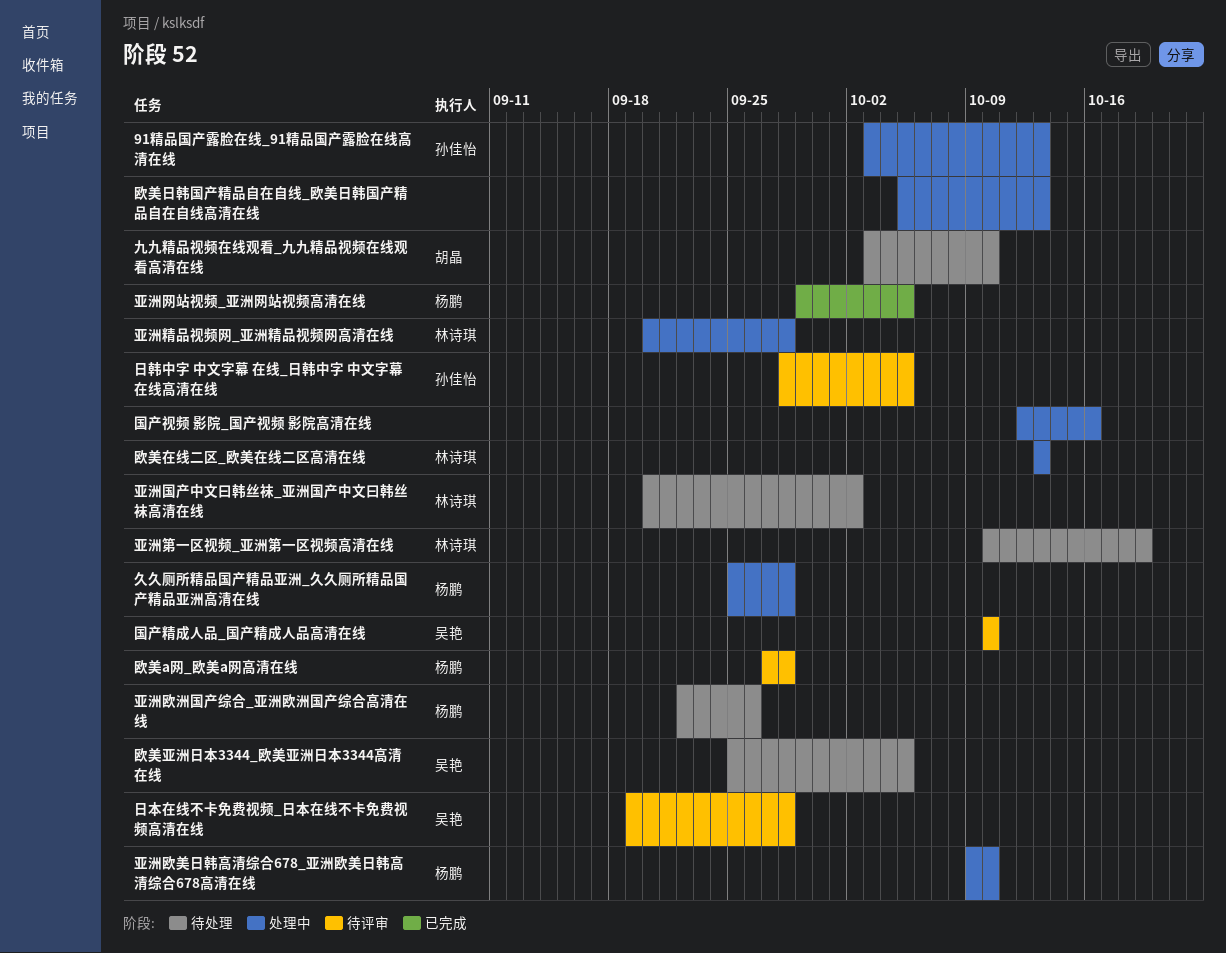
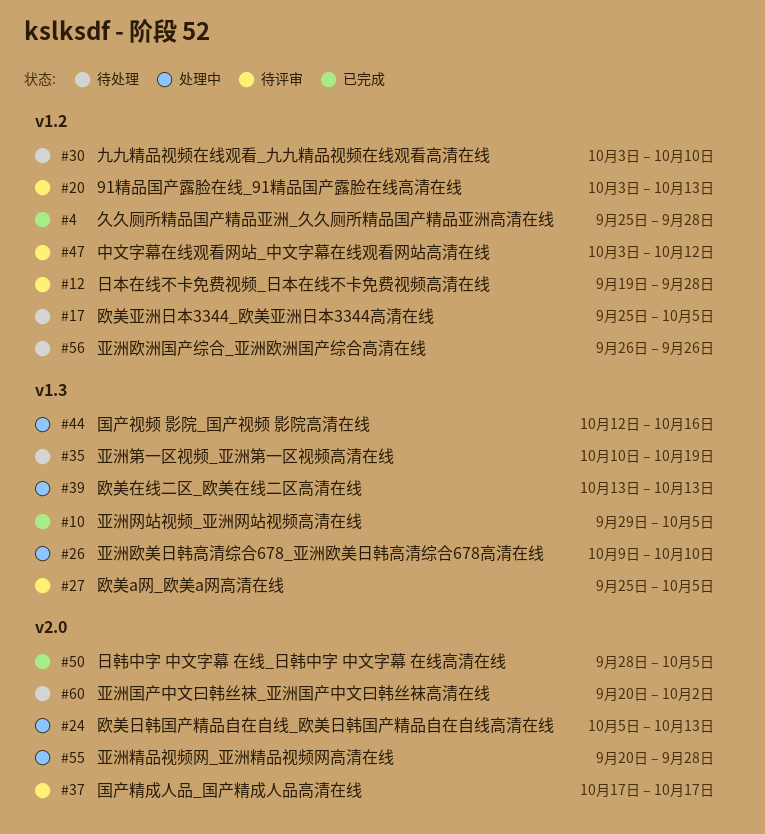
91精品国产露脸在线_91精品国产露脸在线高清在线, status: 处理中 -> 待评审
中文字幕在线观看网站_中文字幕在线观看网站高清在线: none -> present
久久厕所精品国产精品亚洲_久久厕所精品国产精品亚洲高清在线, status: 处理中 -> 已完成
亚洲欧洲国产综合_亚洲欧洲国产综合高清在线, start: Sep 22 -> Sep 26
国产精成人品_国产精成人品高清在线, start: Oct 10 -> Oct 17
国产精成人品_国产精成人品高清在线, due: Oct 10 -> Oct 17
日韩中字 中文字幕 在线_日韩中字 中文字幕 在线高清在线, status: 待评审 -> 已完成
欧美a网_欧美a网高清在线, start: Sep 27 -> Sep 25
欧美a网_欧美a网高清在线, due: Sep 28 -> Oct 5

